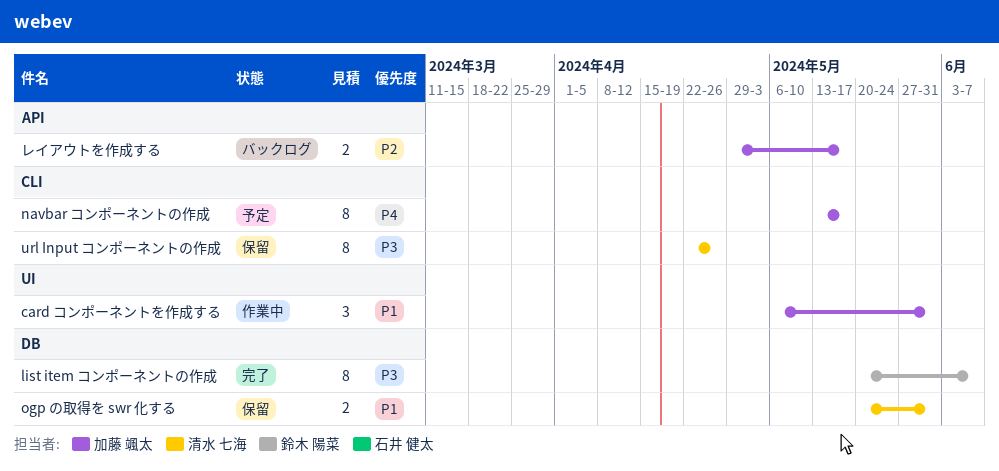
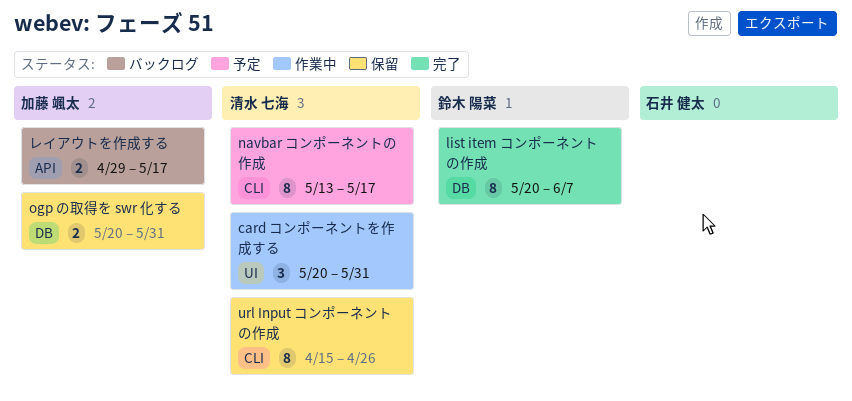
card コンポーネントを作成する, owner: 加藤 颯太 -> 清水 七海
card コンポーネントを作成する, start: May 6 -> May 20
navbar コンポーネントの作成, owner: 加藤 颯太 -> 清水 七海
ogp の取得を swr 化する, owner: 清水 七海 -> 加藤 颯太
url Input コンポーネントの作成, start: Apr 22 -> Apr 15

